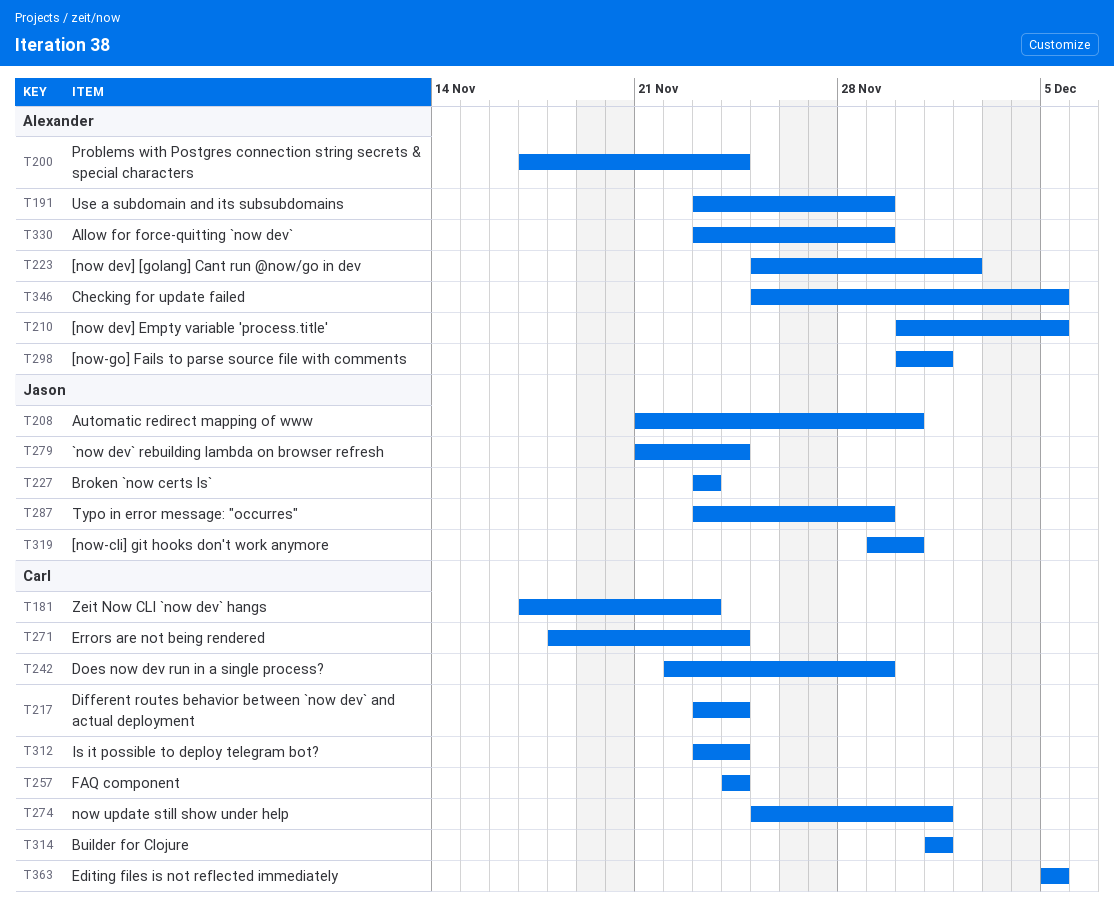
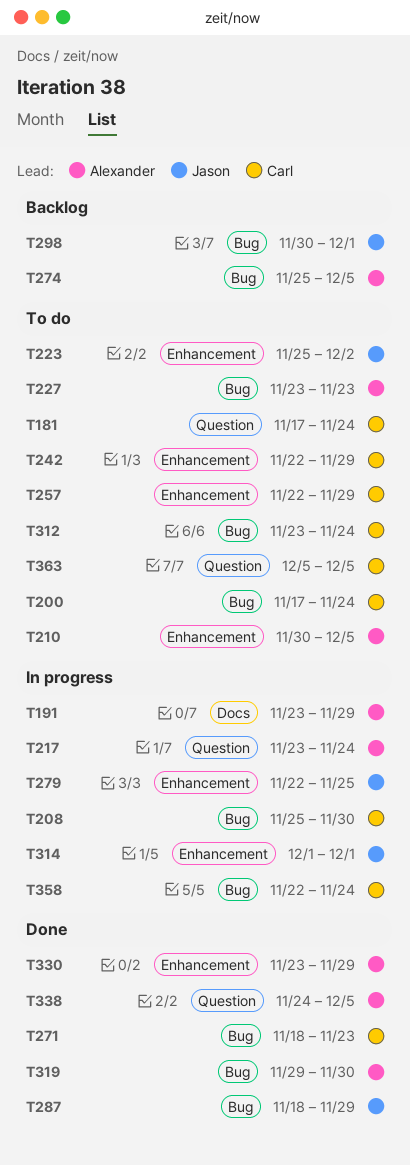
T181, due: Nov 23 -> Nov 24
T200, owner: Alexander -> Carl
T208, owner: Jason -> Carl
T208, start: Nov 21 -> Nov 25
T217, owner: Carl -> Alexander
T223, owner: Alexander -> Jason
T227, owner: Jason -> Alexander
T257, start: Nov 24 -> Nov 22
T257, due: Nov 24 -> Nov 29
T271, due: Nov 24 -> Nov 23
T274, owner: Carl -> Alexander
T274, due: Dec 1 -> Dec 5
T279, start: Nov 21 -> Nov 22
T279, due: Nov 24 -> Nov 25
T287, start: Nov 23 -> Nov 18
T298, owner: Alexander -> Jason
T314, owner: Carl -> Jason
T319, owner: Jason -> Alexander
T338: none -> present
T346: present -> none
T358: none -> present

